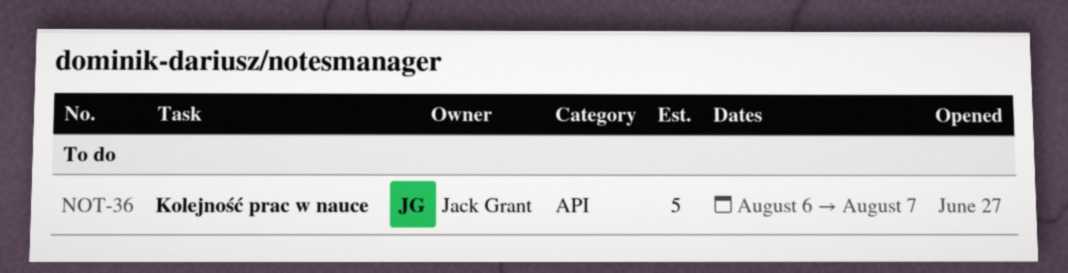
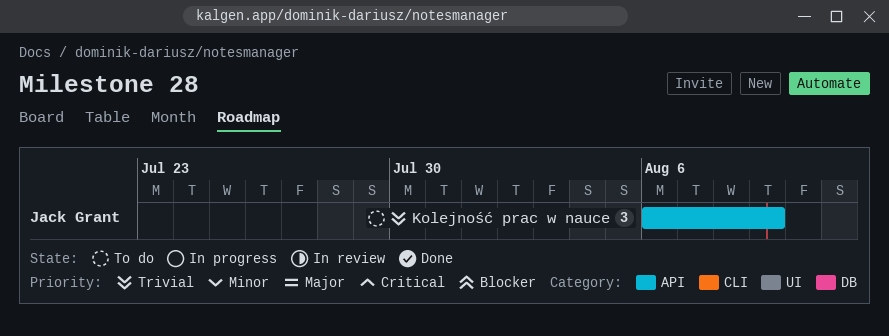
Kolejność prac w nauce, estimate: 5 -> 3
Kolejność prac w nauce, due: Aug 7 -> Aug 9

